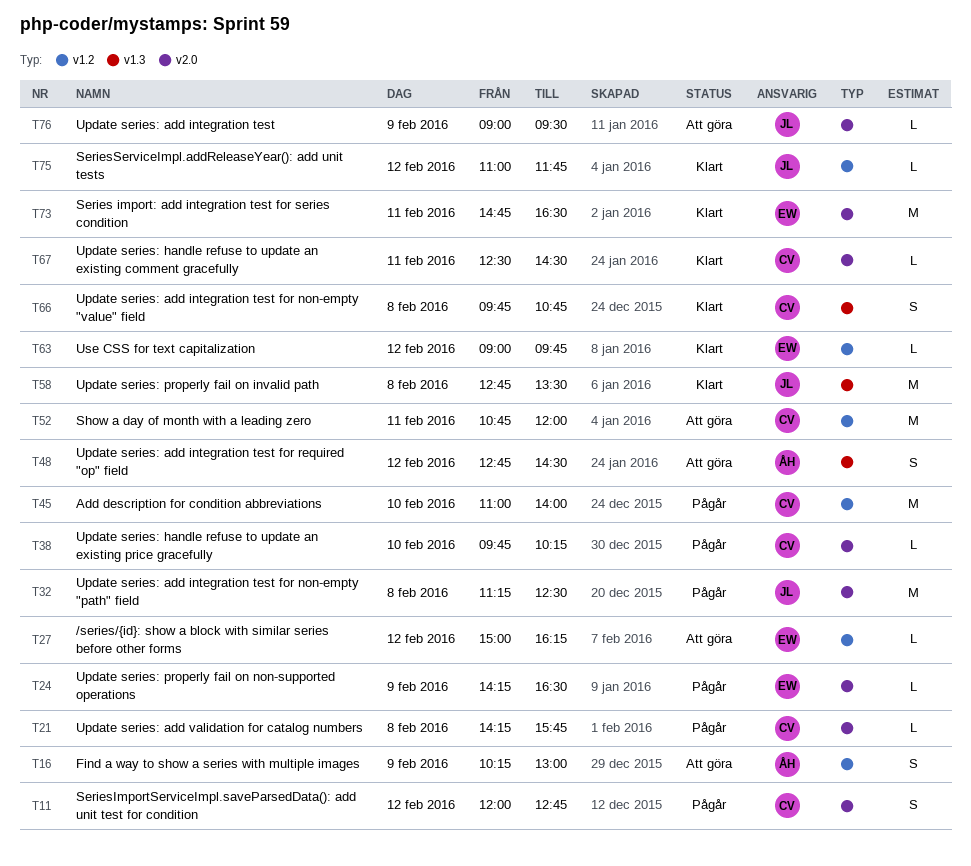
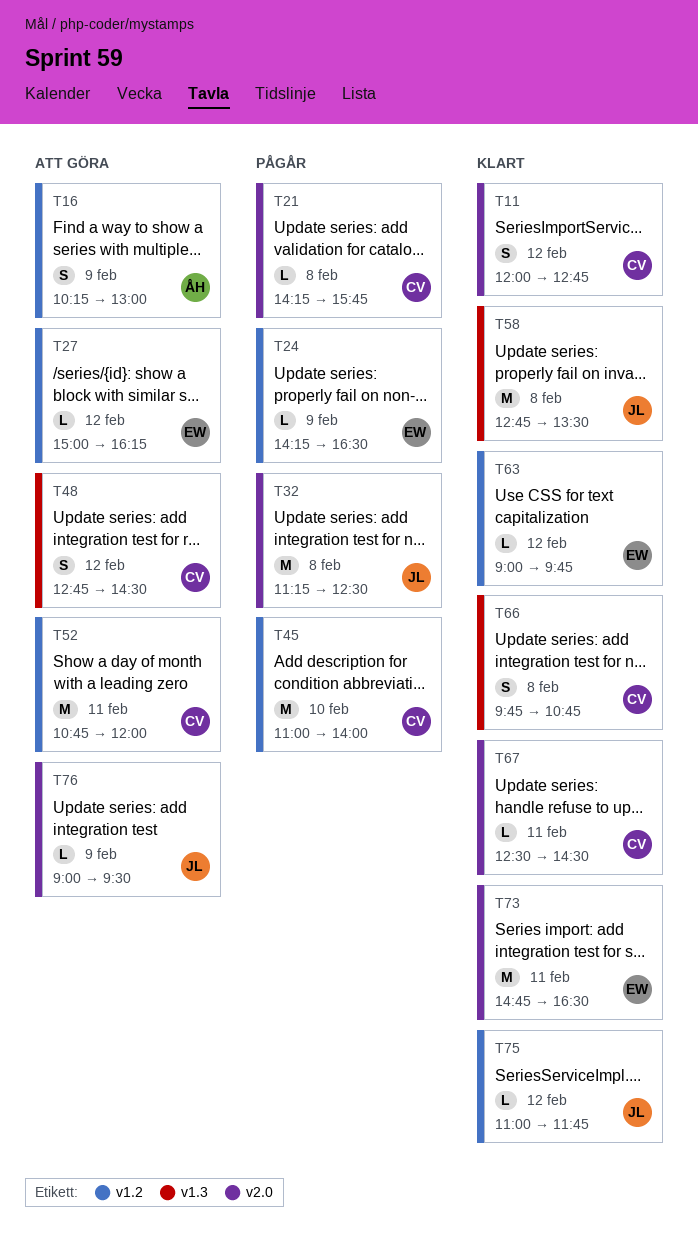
T11, status: Pågår -> Klart
T24, label: v2.0 -> v1.2
T38: present -> none
T48, owner: ÅH -> CV

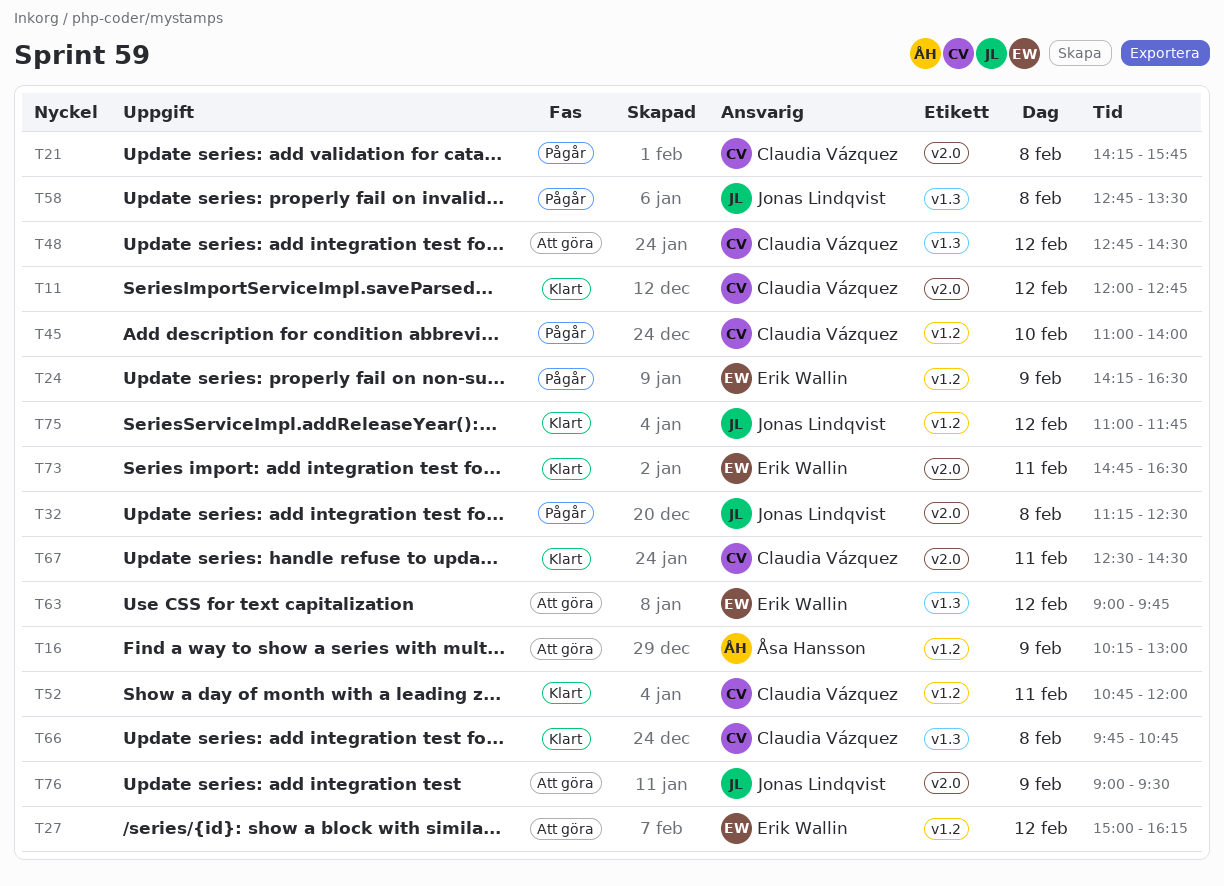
T52, status: Att göra -> Klart
T58, status: Klart -> Pågår
T63, status: Klart -> Att göra
T63, label: v1.2 -> v1.3

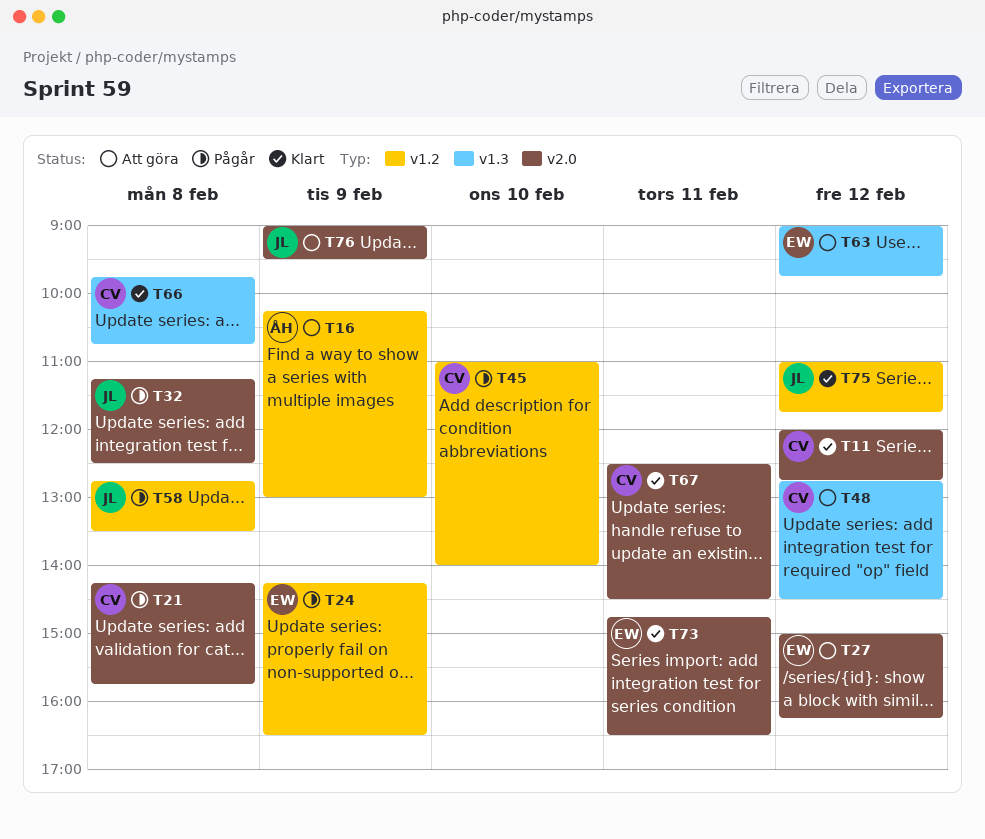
T27, label: v1.2 -> v2.0
T52: present -> none
T58, label: v1.3 -> v1.2

